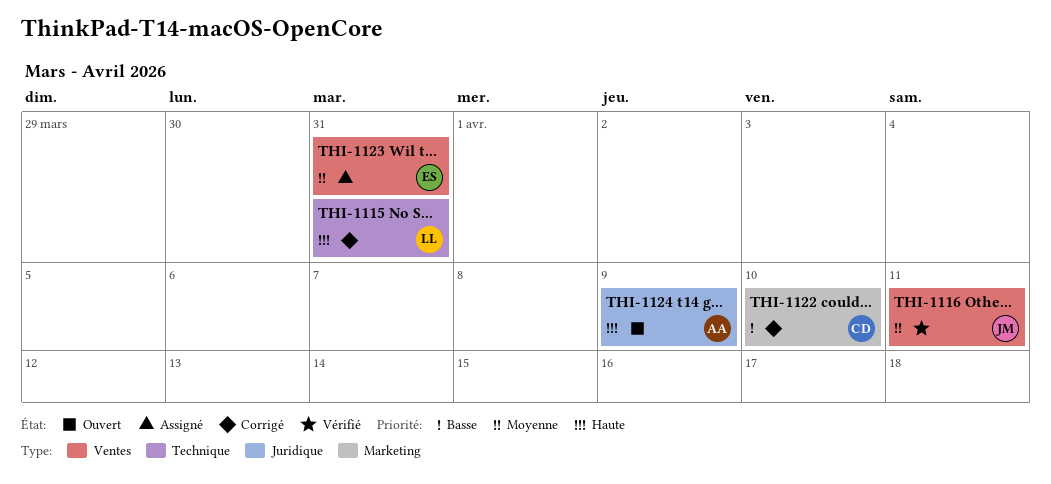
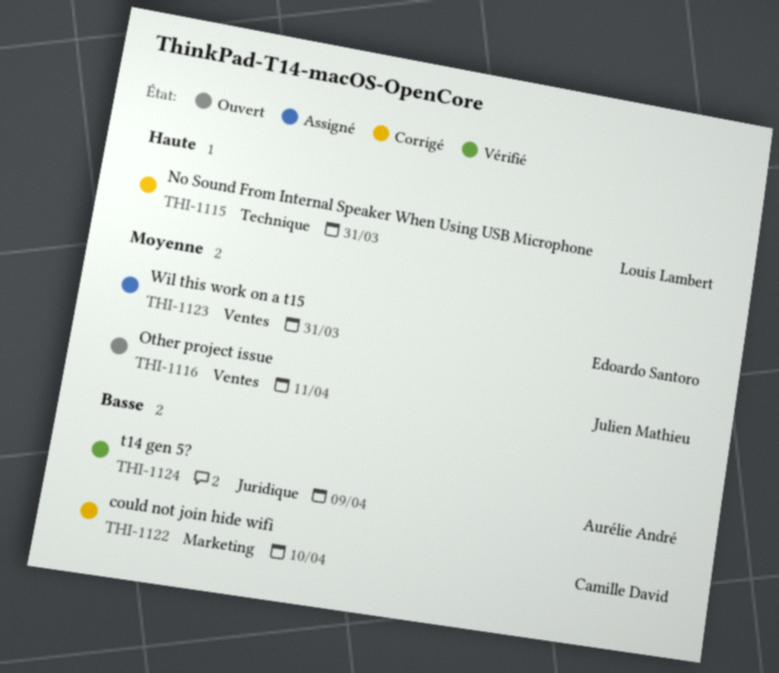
THI-1116, status: Vérifié -> Ouvert
THI-1124, status: Ouvert -> Vérifié
THI-1124, priority: Haute -> Basse

